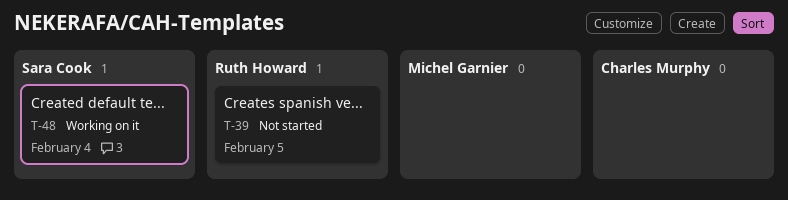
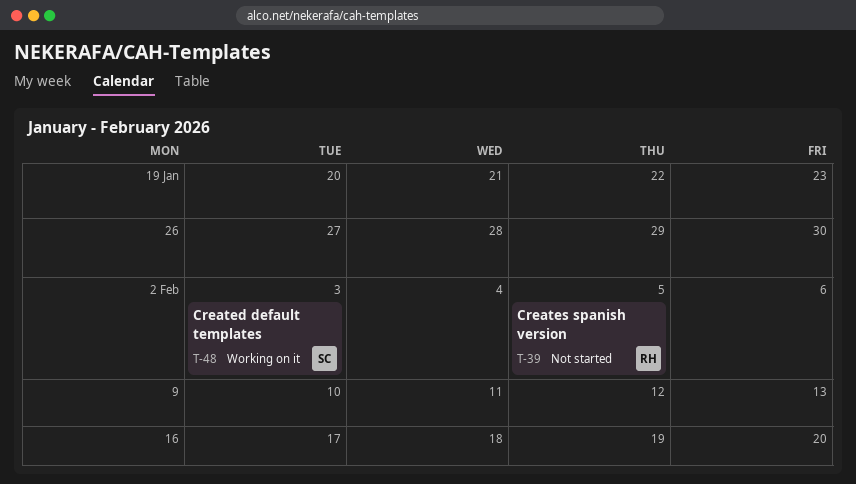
T-48, due: Feb 4 -> Feb 3

